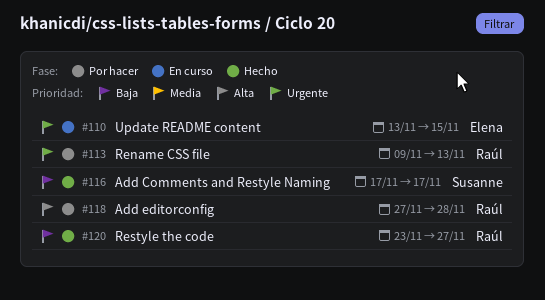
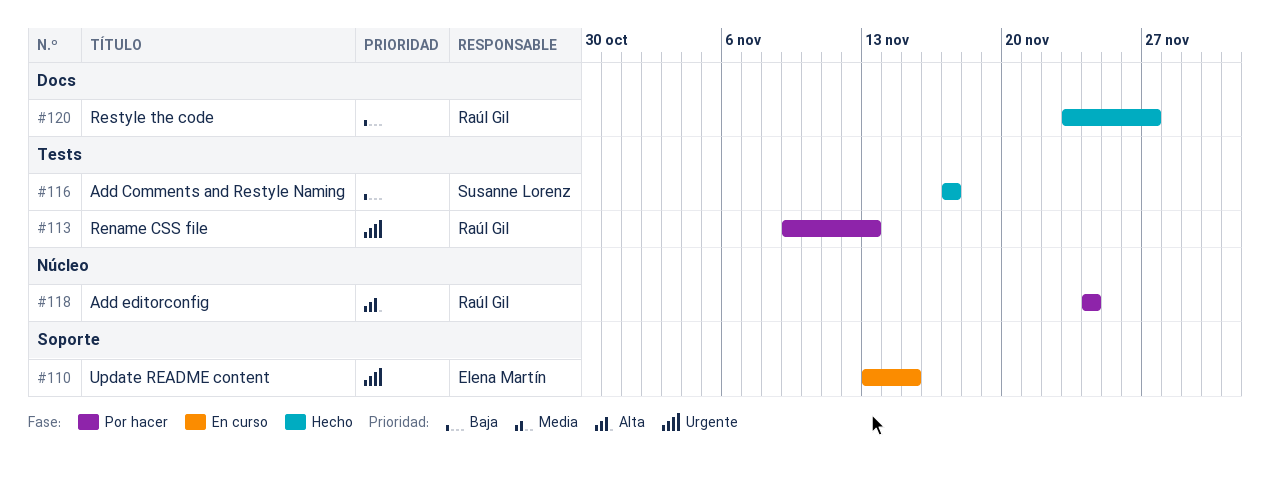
#118, start: Nov 27 -> Nov 24
#118, due: Nov 28 -> Nov 24

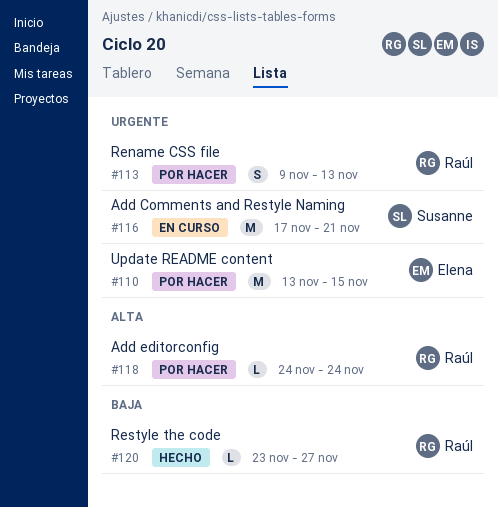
#110, status: En curso -> Por hacer
#116, status: Hecho -> En curso
#116, priority: Baja -> Urgente
#116, due: Nov 17 -> Nov 21

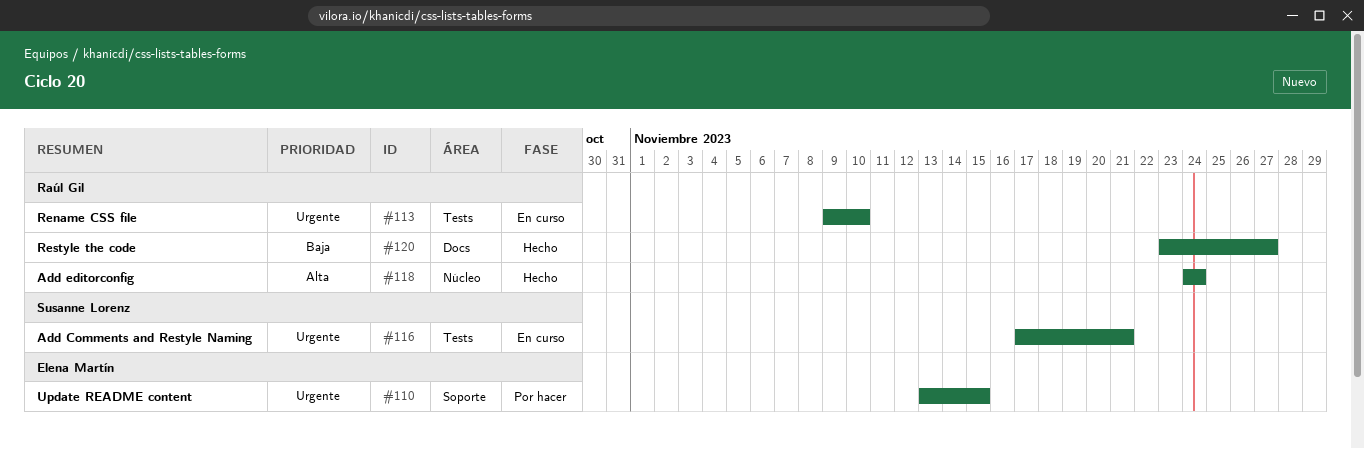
#113, status: Por hacer -> En curso
#113, due: Nov 13 -> Nov 10
#118, status: Por hacer -> Hecho

